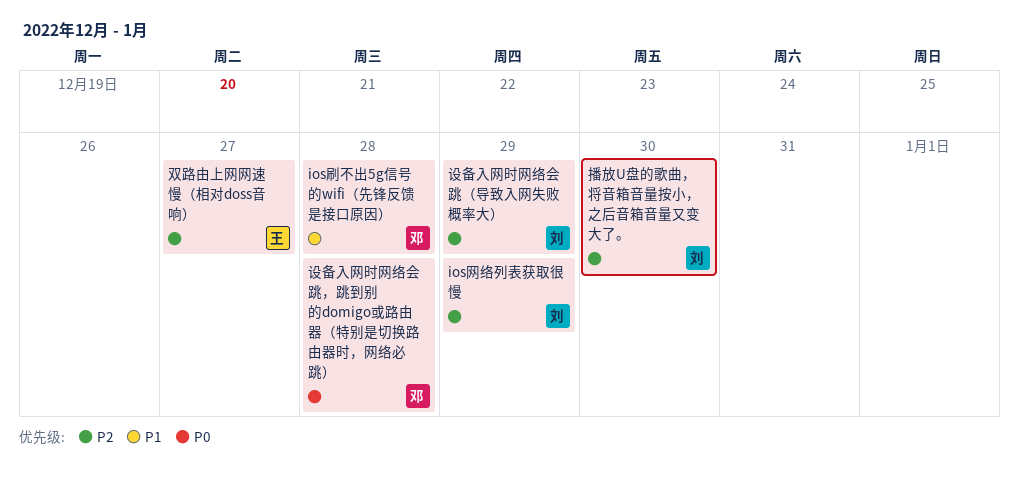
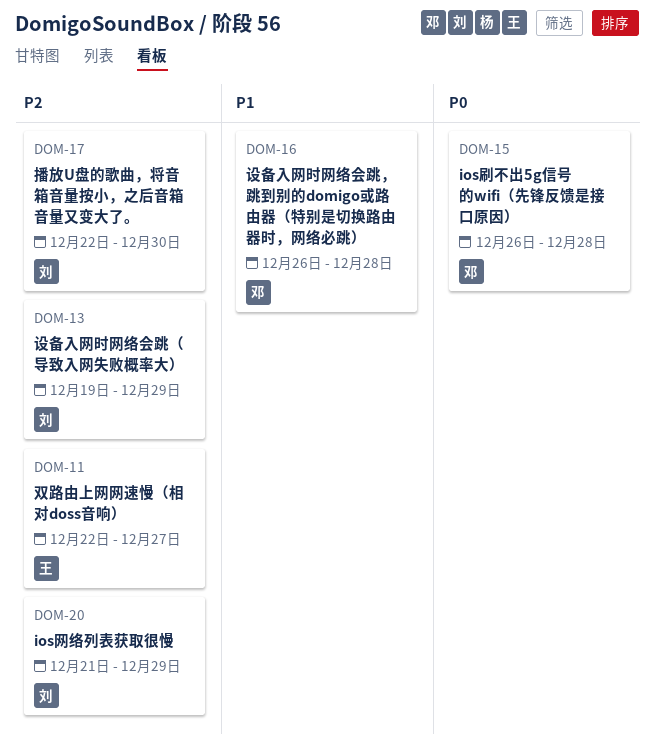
ios刷不出5g信号的wifi（先锋反馈是接口原因）, priority: P1 -> P0
设备入网时网络会跳，跳到别的domigo或路由器（特别是切换路由器时，网络必跳）, priority: P0 -> P1

